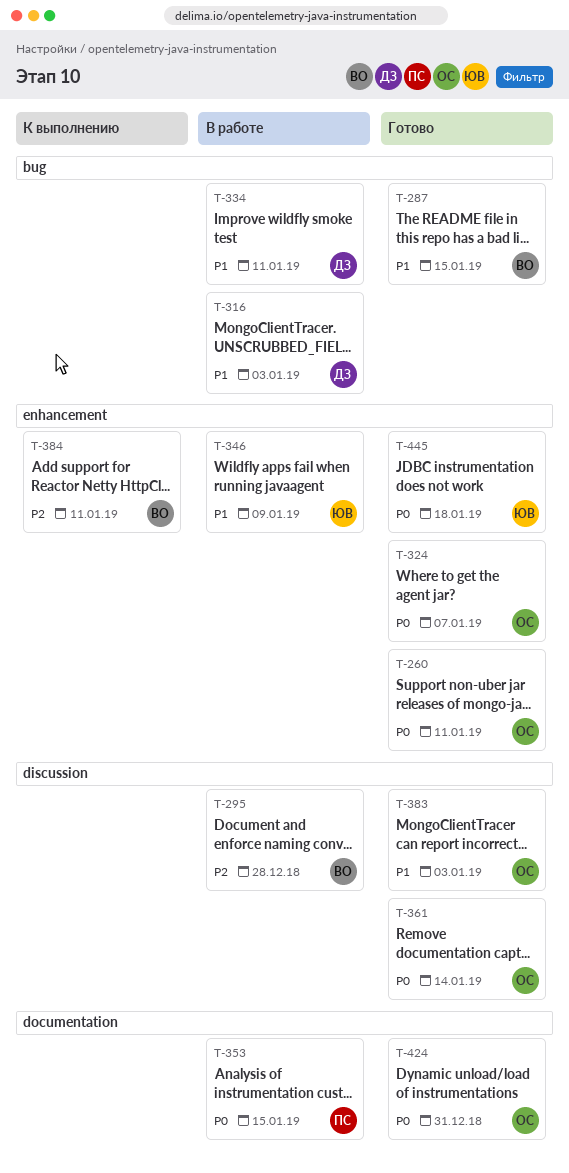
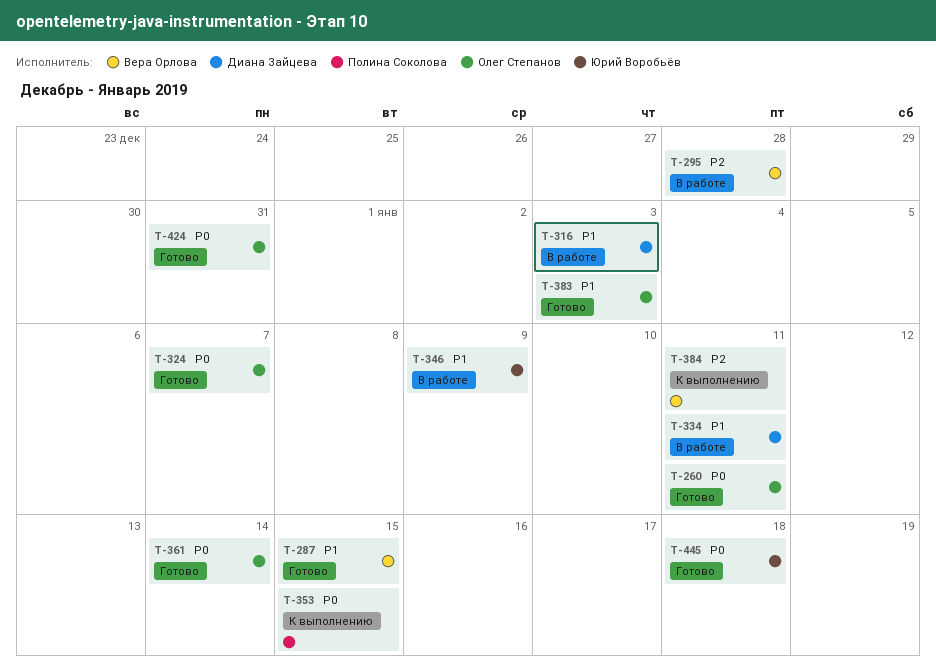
T-353, status: В работе -> К выполнению

